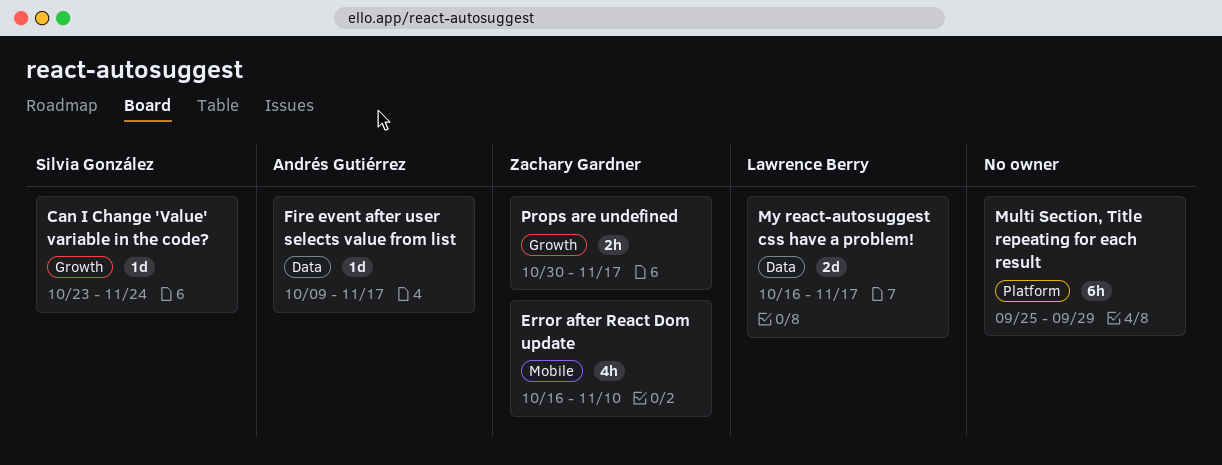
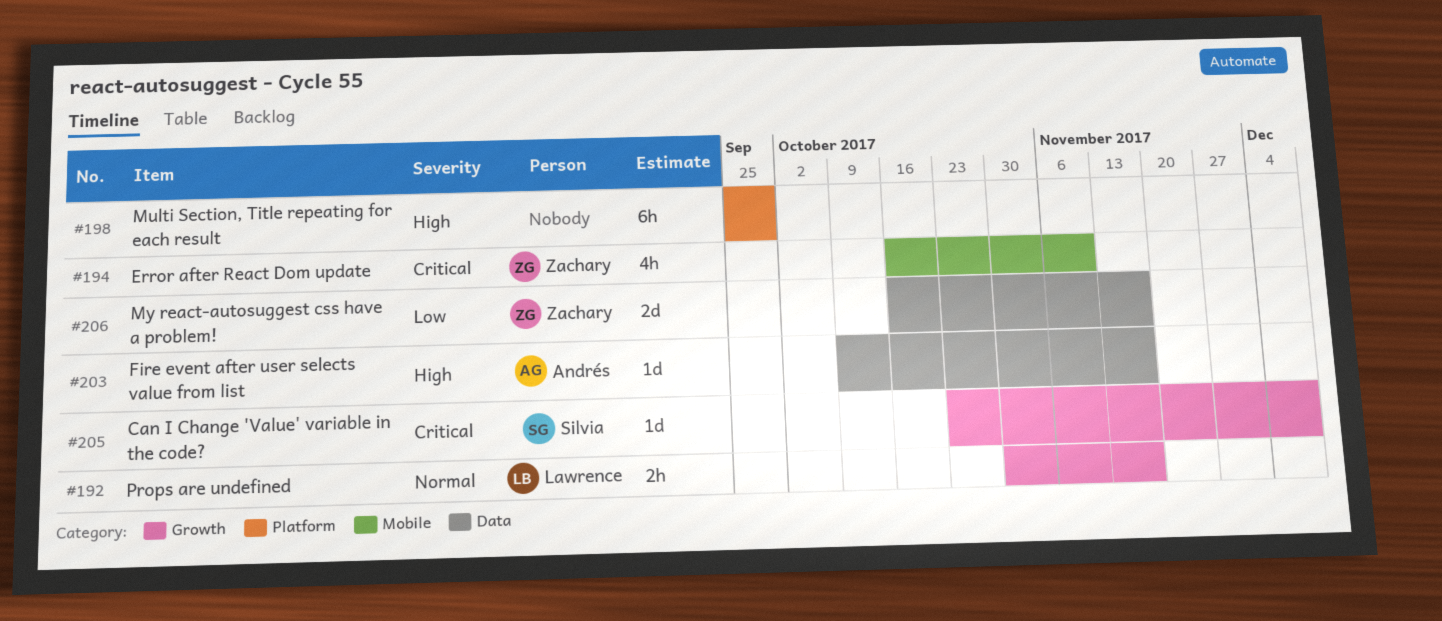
Can I Change 'Value' variable in the code?, due: Nov 24 -> Dec 8
My react-autosuggest css have a problem!, owner: Lawrence Berry -> Zachary Gardner
Props are undefined, owner: Zachary Gardner -> Lawrence Berry

